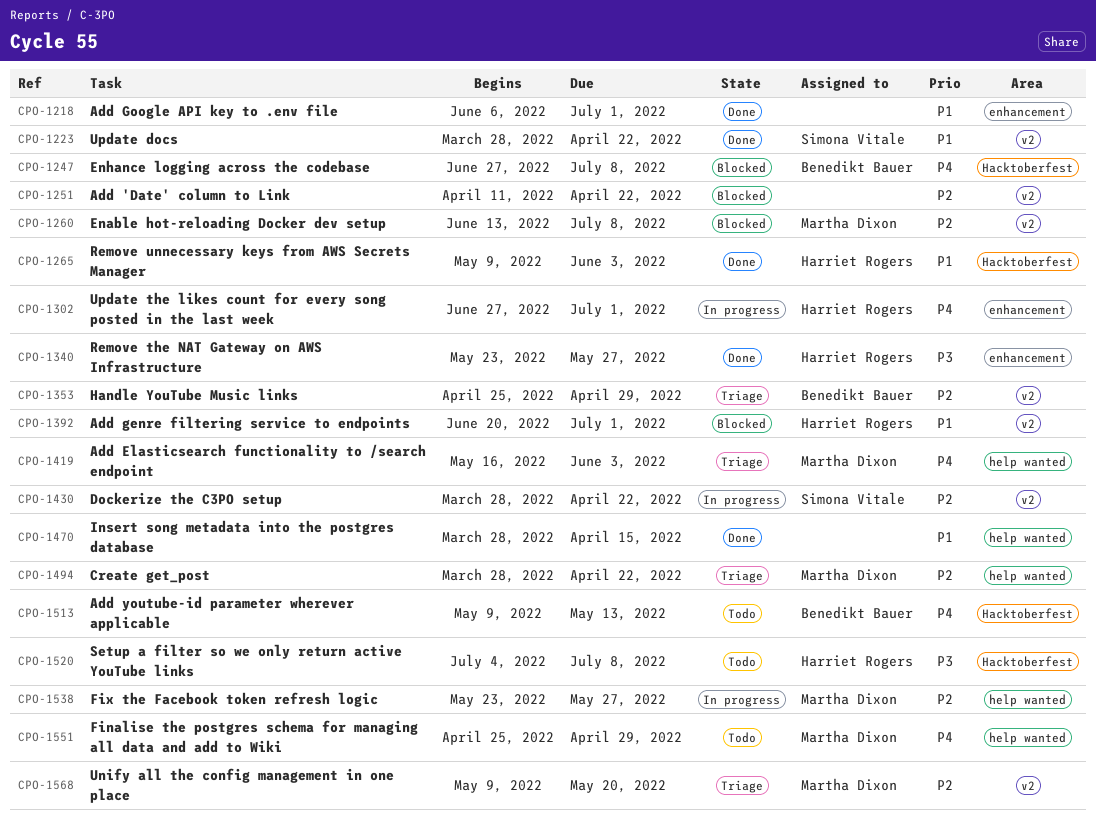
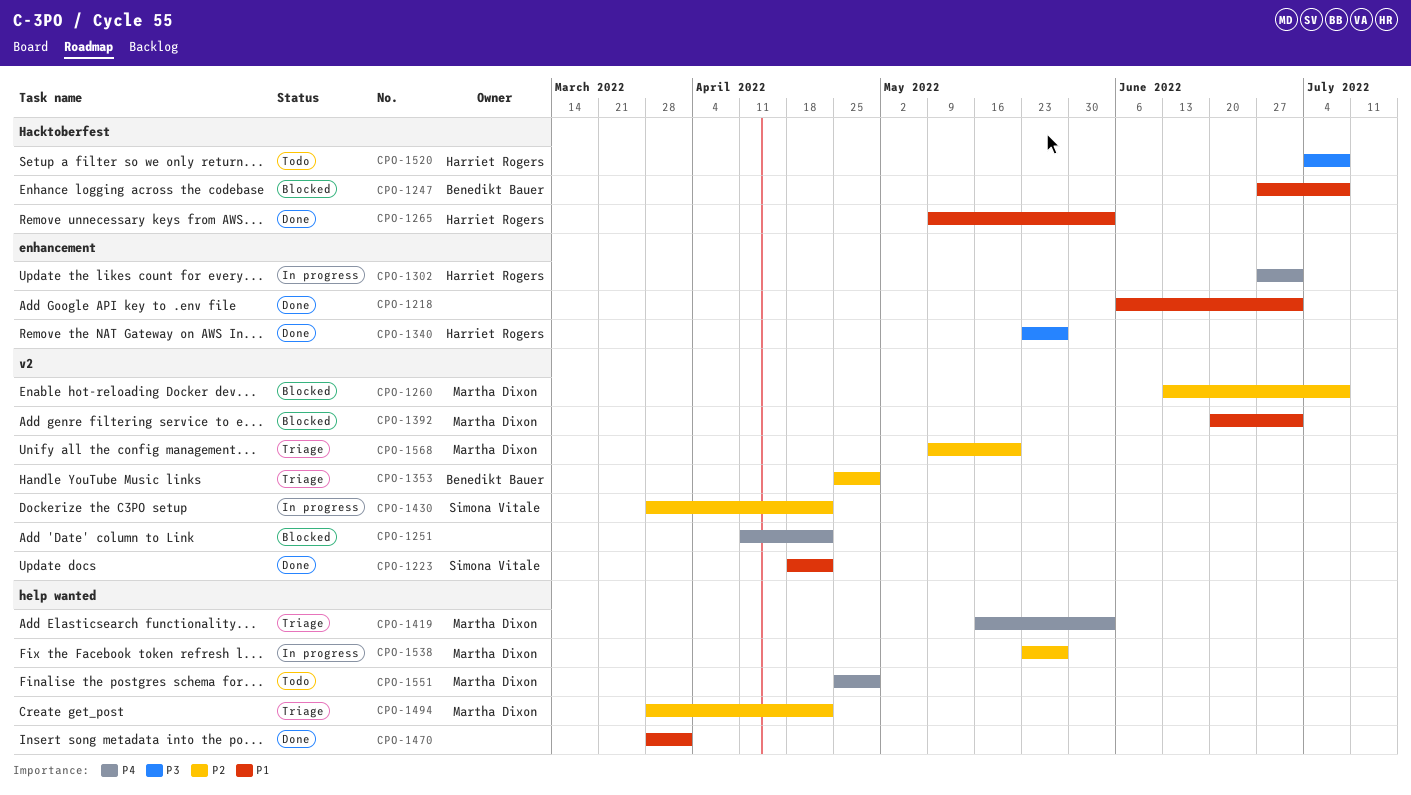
CPO-1223, start: Mar 28 -> Apr 18
CPO-1247, priority: P4 -> P1
CPO-1251, priority: P2 -> P4
CPO-1392, owner: Harriet Rogers -> Martha Dixon
CPO-1470, due: Apr 15 -> Apr 1
CPO-1513: present -> none

